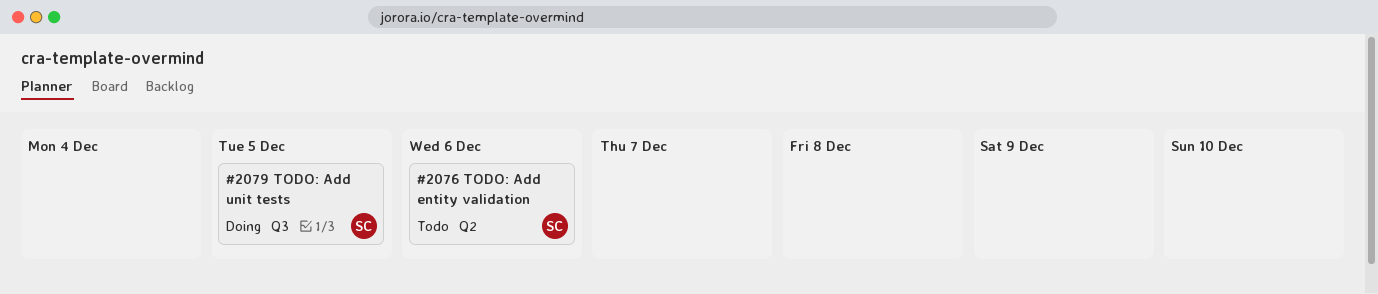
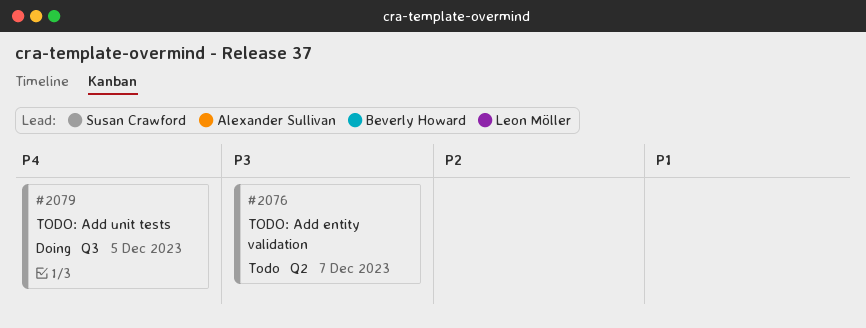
#2076, due: Dec 6 -> Dec 7

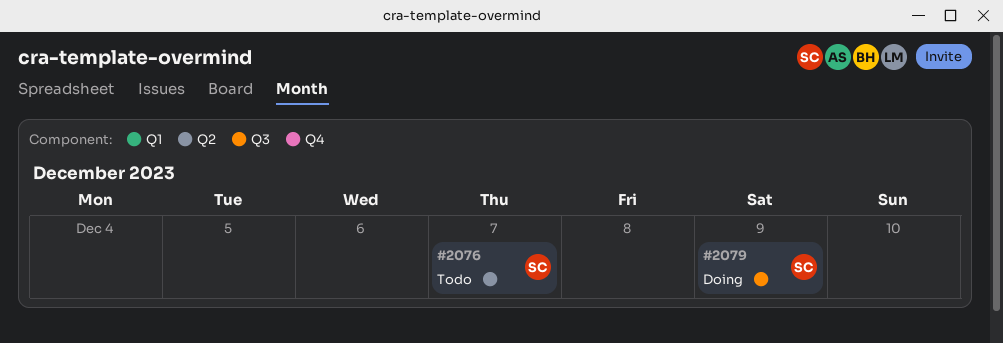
#2079, due: Dec 5 -> Dec 9

